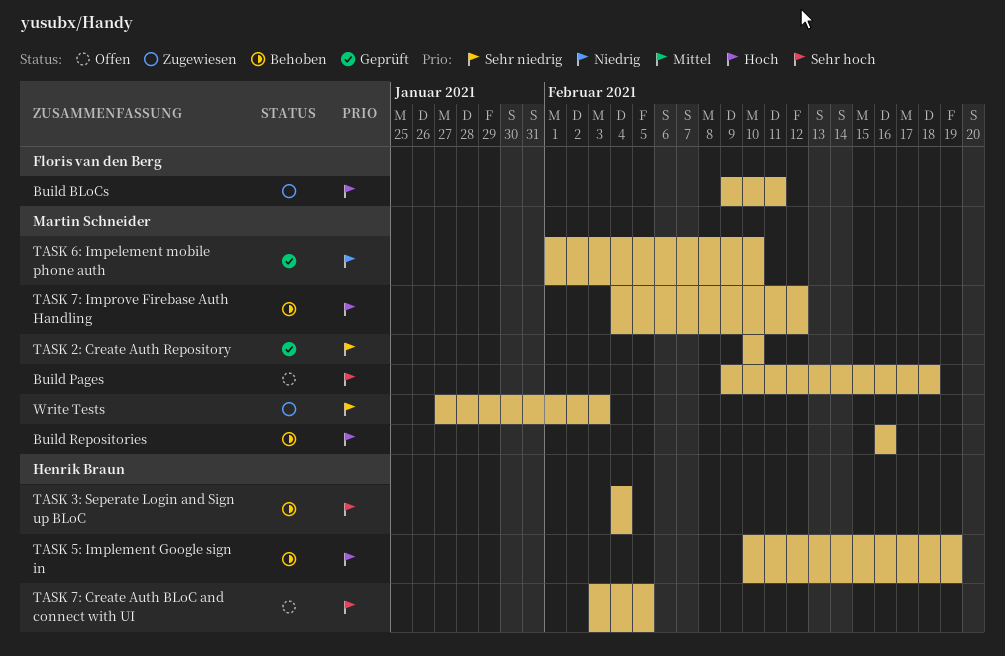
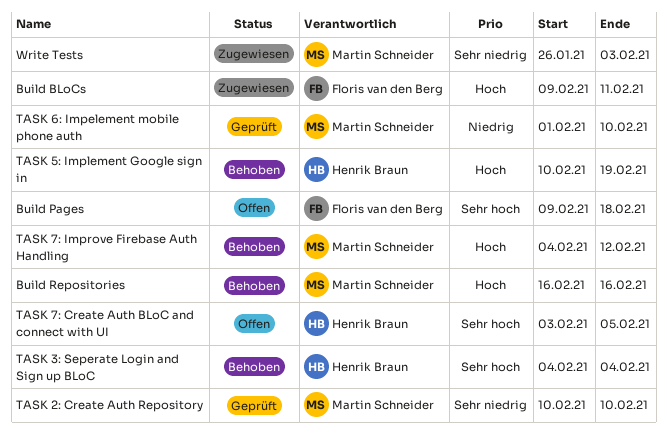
Build Pages, owner: Martin Schneider -> Floris van den Berg
Write Tests, start: Jan 27 -> Jan 26

